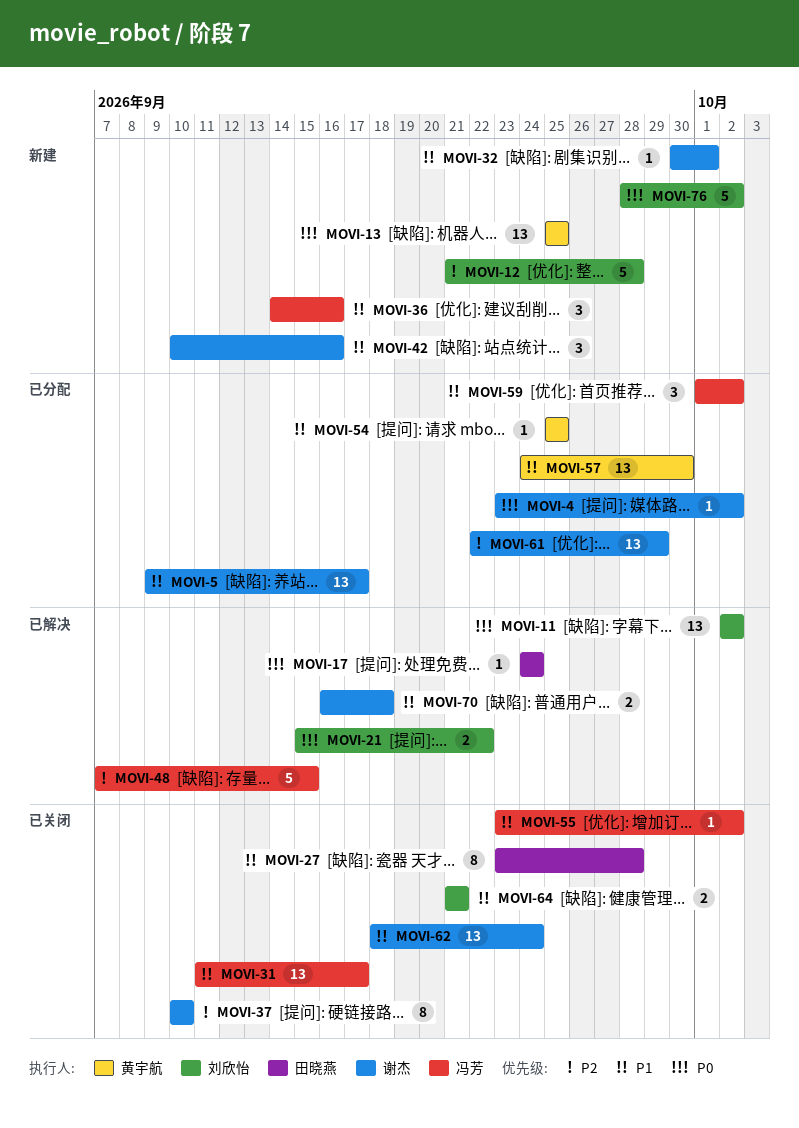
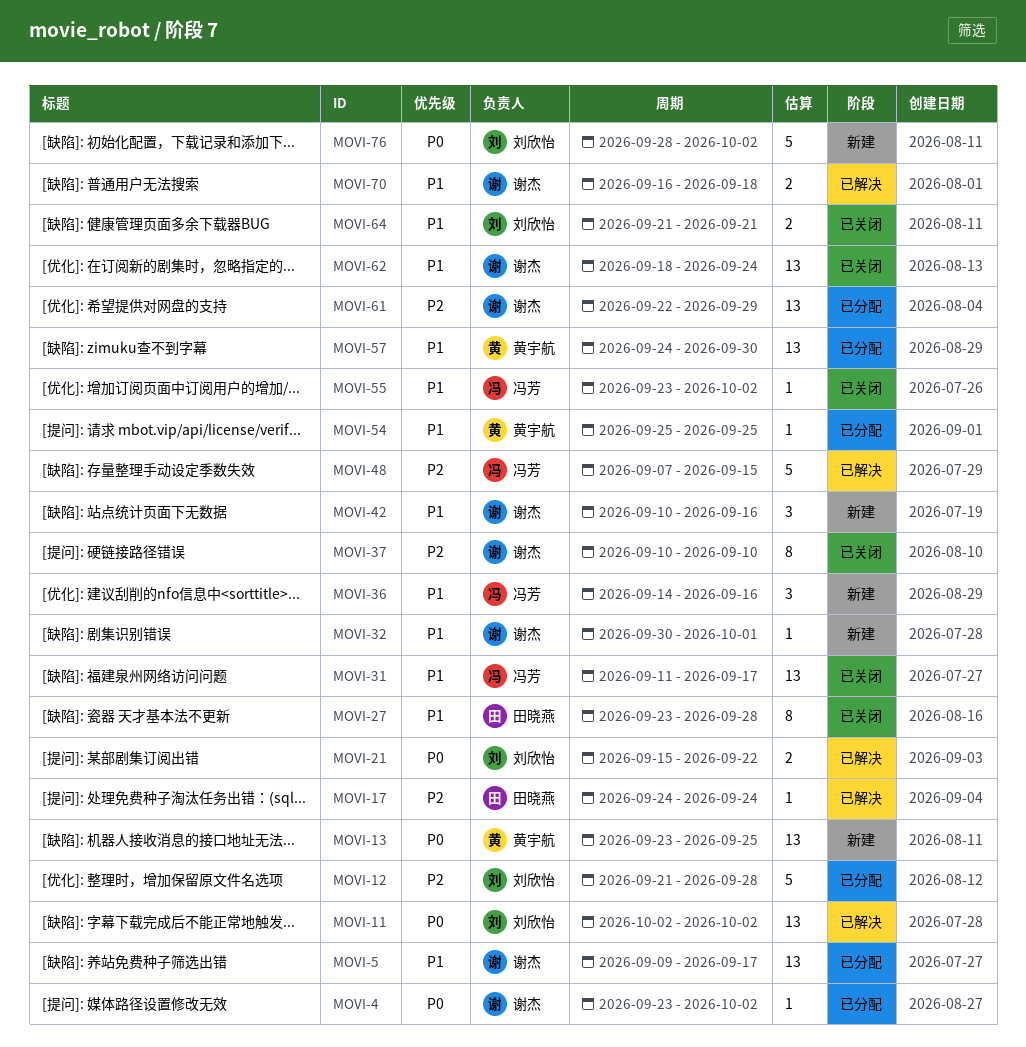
MOVI-12, status: 新建 -> 已分配
MOVI-13, start: Sep 25 -> Sep 23
MOVI-17, priority: P0 -> P2
MOVI-59: present -> none

